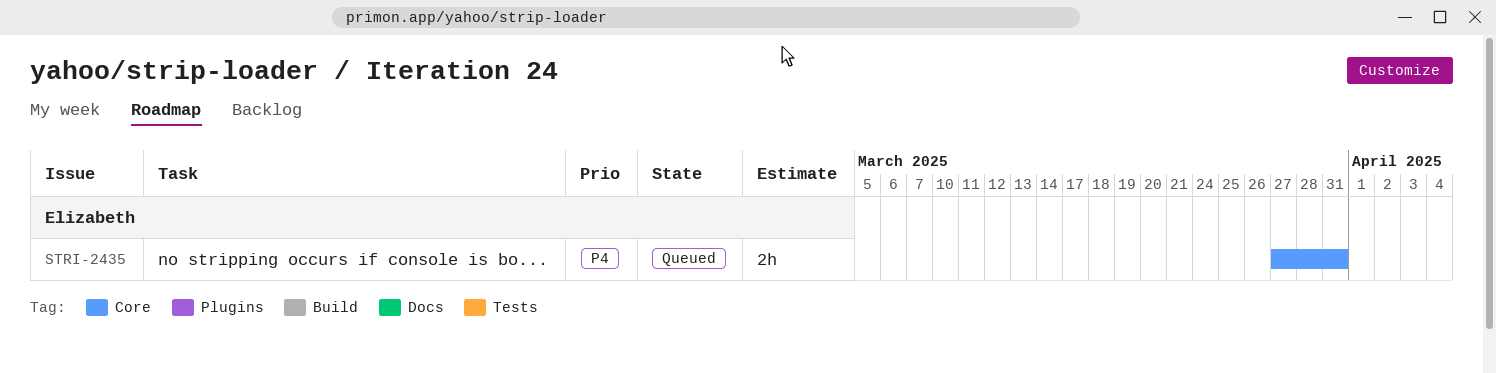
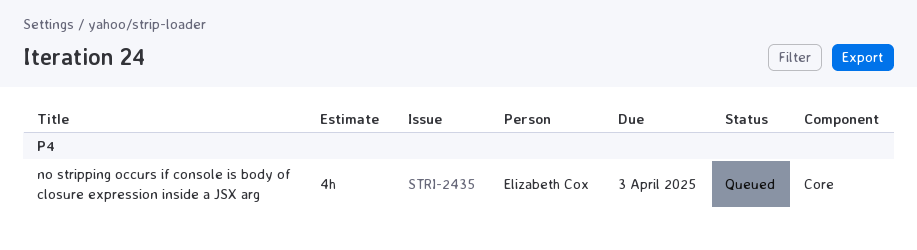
STRI-2435, estimate: 2h -> 4h
STRI-2435, due: Mar 31 -> Apr 3

